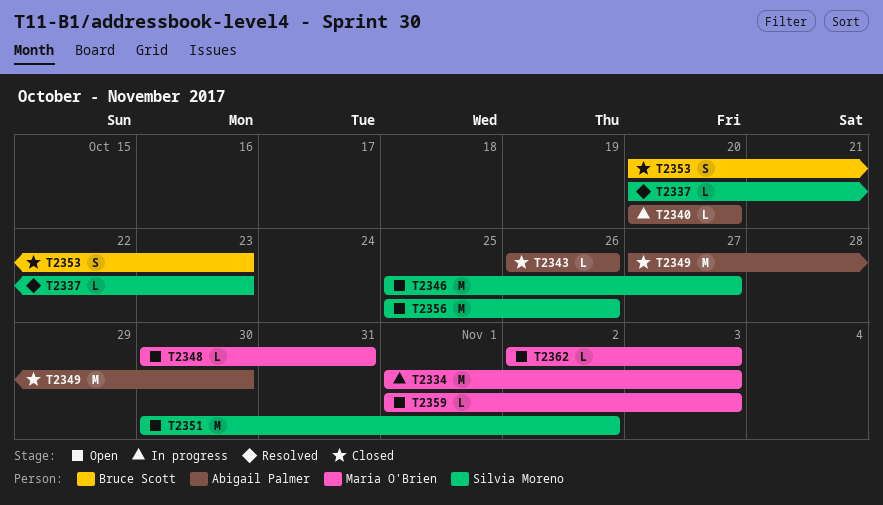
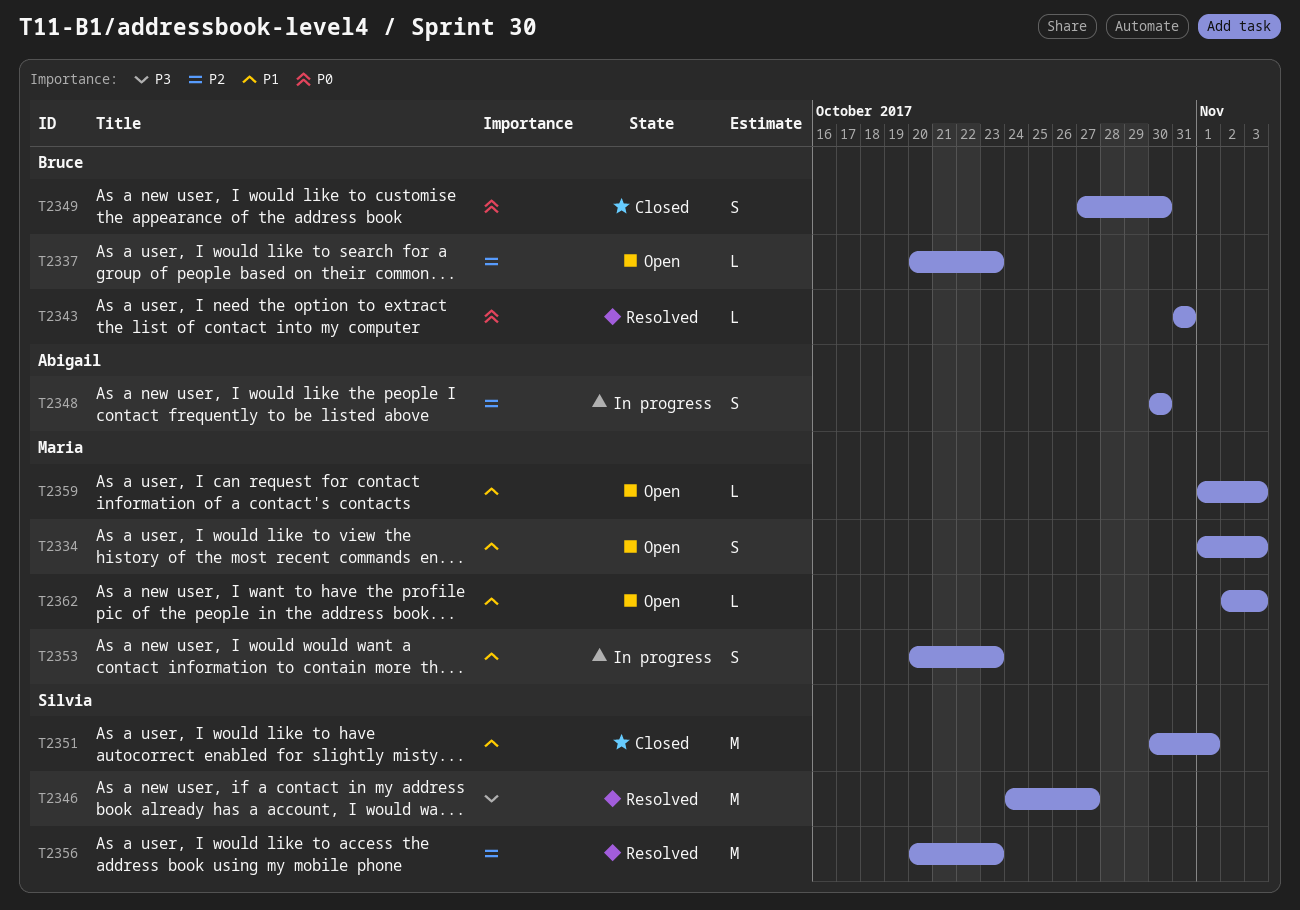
T2334, status: In progress -> Open
T2334, estimate: M -> S
T2337, status: Resolved -> Open
T2337, owner: Silvia Moreno -> Bruce Scott
T2340: present -> none
T2343, status: Closed -> Resolved
T2343, owner: Abigail Palmer -> Bruce Scott
T2343, start: Oct 26 -> Oct 31
T2343, due: Oct 26 -> Oct 31
T2346, status: Open -> Resolved
T2346, start: Oct 25 -> Oct 24
T2348, status: Open -> In progress
T2348, owner: Maria O'Brien -> Abigail Palmer
T2348, estimate: L -> S
T2348, due: Oct 31 -> Oct 30
T2349, owner: Abigail Palmer -> Bruce Scott
T2349, estimate: M -> S
T2351, status: Open -> Closed
T2351, due: Nov 2 -> Nov 1
T2353, status: Closed -> In progress
T2353, owner: Bruce Scott -> Maria O'Brien
T2356, status: Open -> Resolved
T2356, start: Oct 25 -> Oct 20
T2356, due: Oct 26 -> Oct 23

